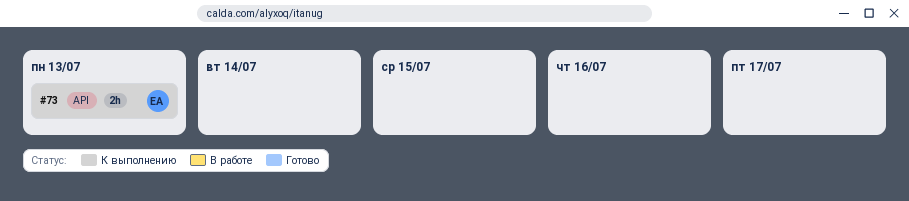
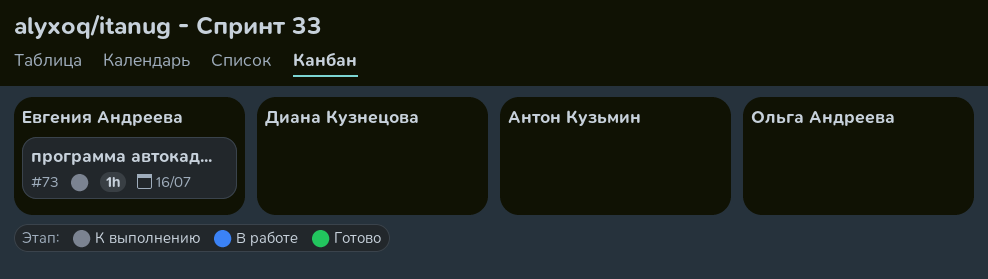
#73, estimate: 2h -> 1h
#73, due: Jul 13 -> Jul 16

